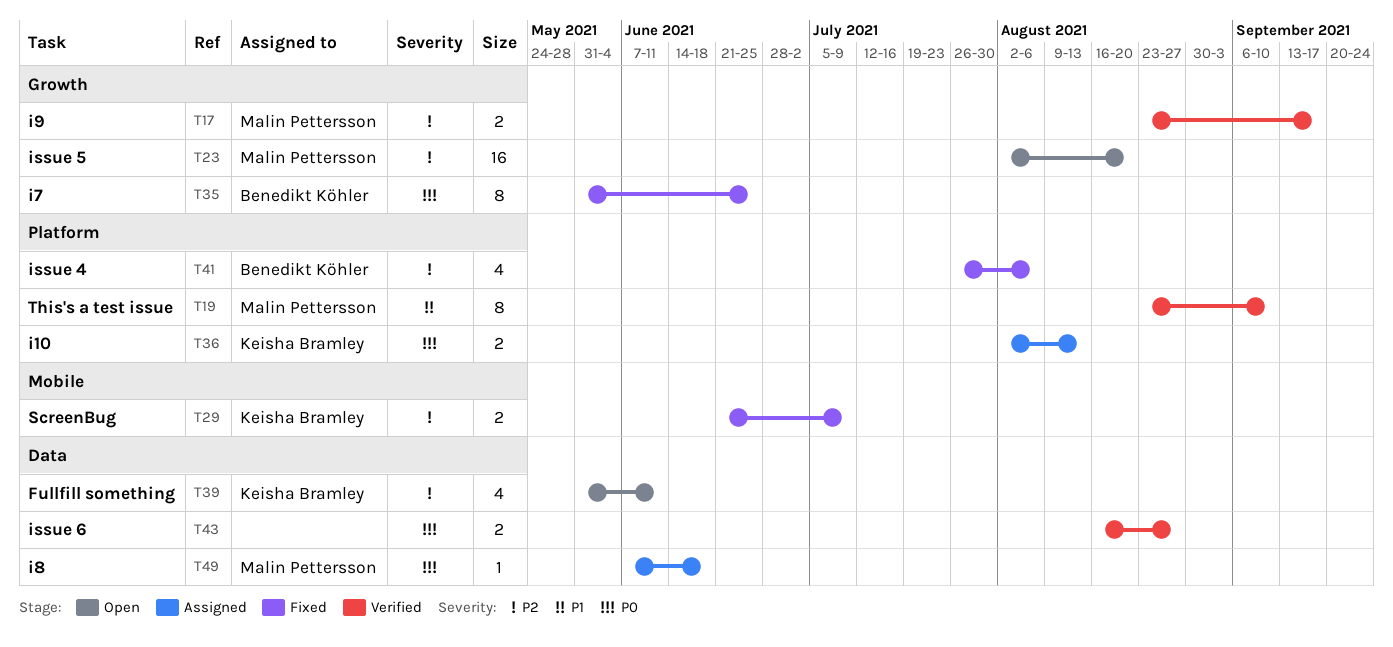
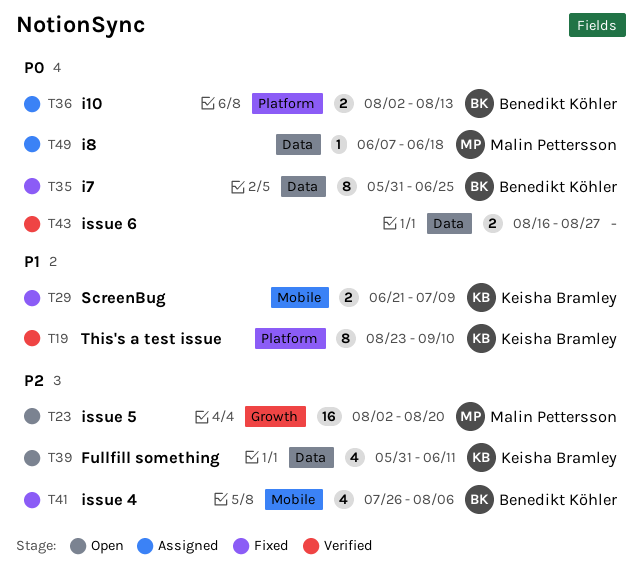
T17: present -> none
T19, owner: Malin Pettersson -> Keisha Bramley
T29, priority: P2 -> P1
T35, label: Growth -> Data
T36, owner: Keisha Bramley -> Benedikt Köhler
T41, label: Platform -> Mobile

